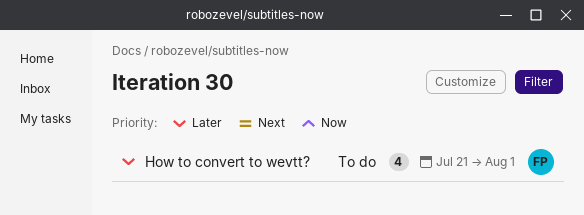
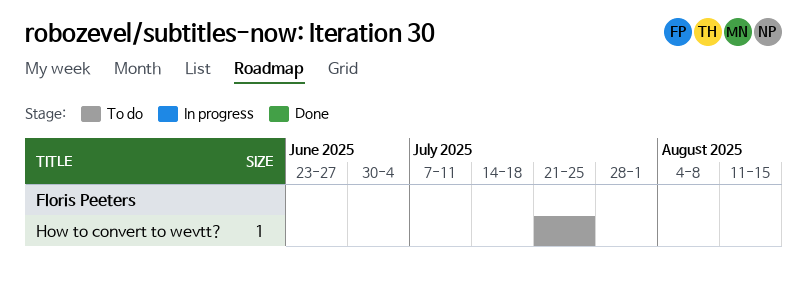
How to convert to wevtt?, estimate: 4 -> 1
How to convert to wevtt?, due: Aug 1 -> Jul 25

